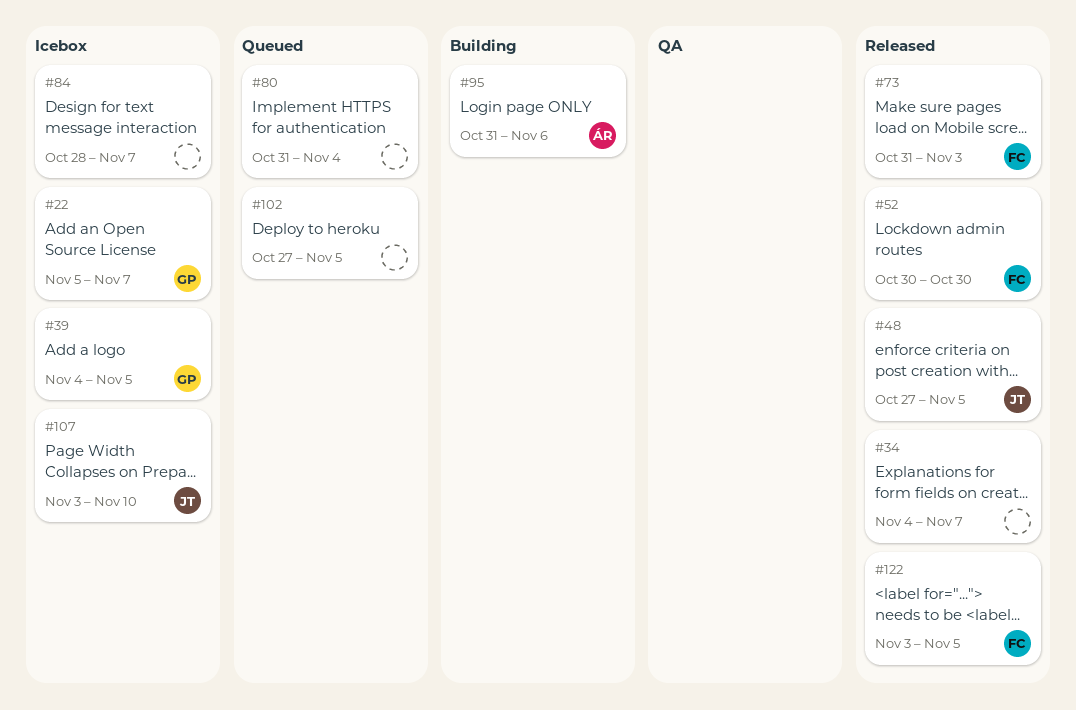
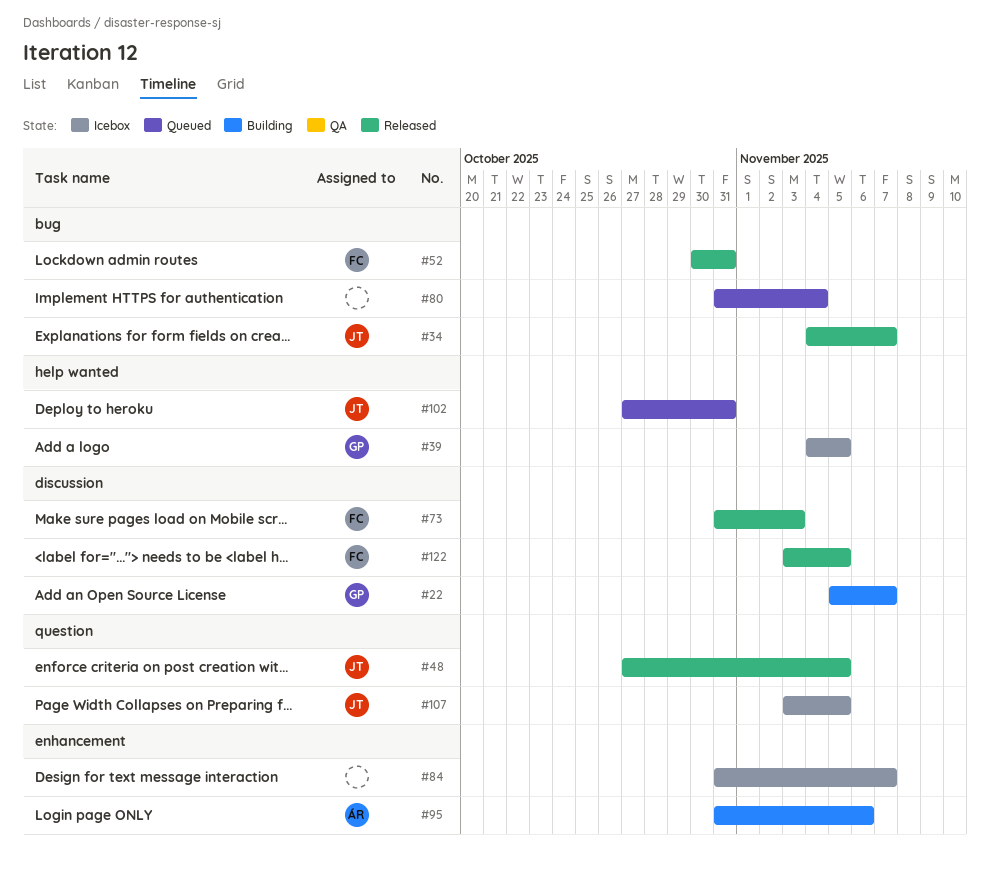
#22, status: Icebox -> Building
#34, owner: none -> JT
#52, due: Oct 30 -> Oct 31
#84, start: Oct 28 -> Oct 31
#102, owner: none -> JT
#102, due: Nov 5 -> Oct 31
#107, due: Nov 10 -> Nov 5

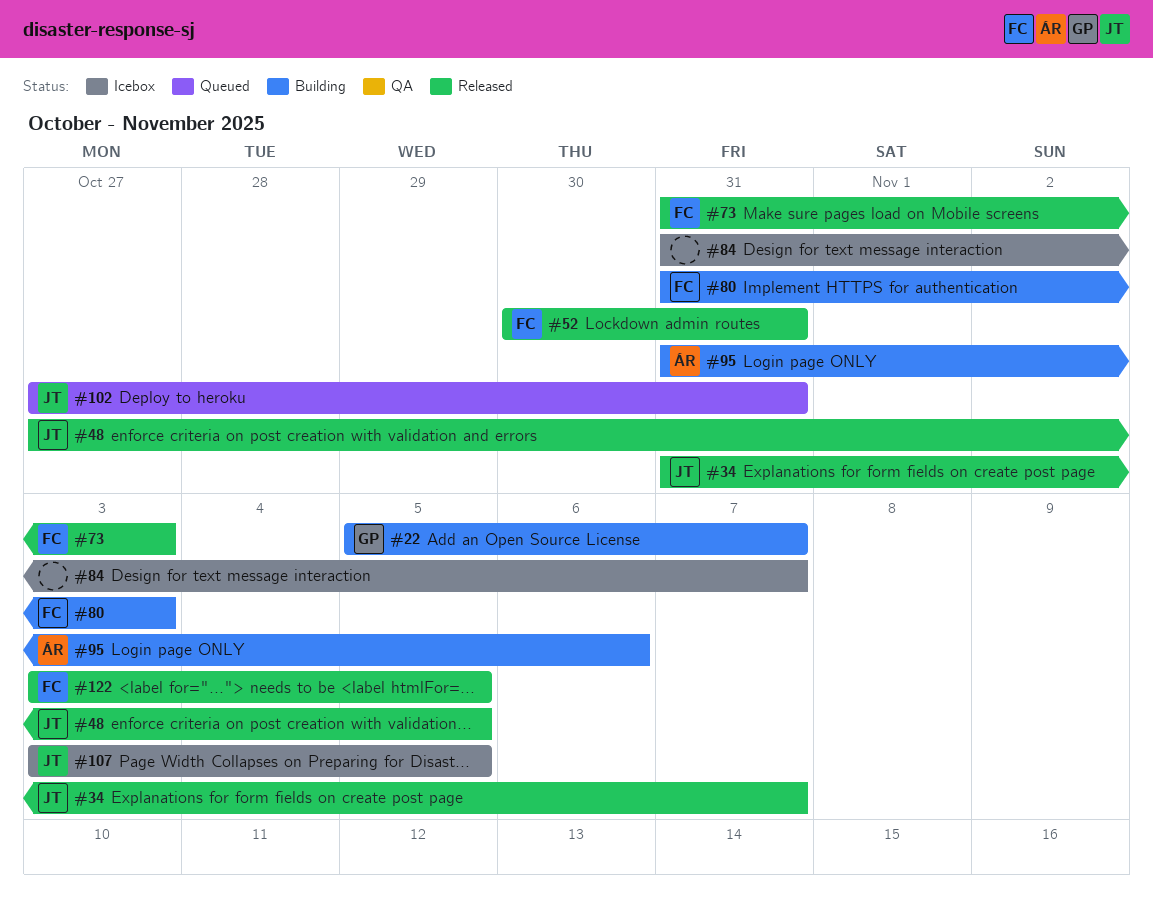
#34, start: Nov 4 -> Oct 31
#39: present -> none
#80, status: Queued -> Building
#80, owner: none -> FC
#80, due: Nov 4 -> Nov 3

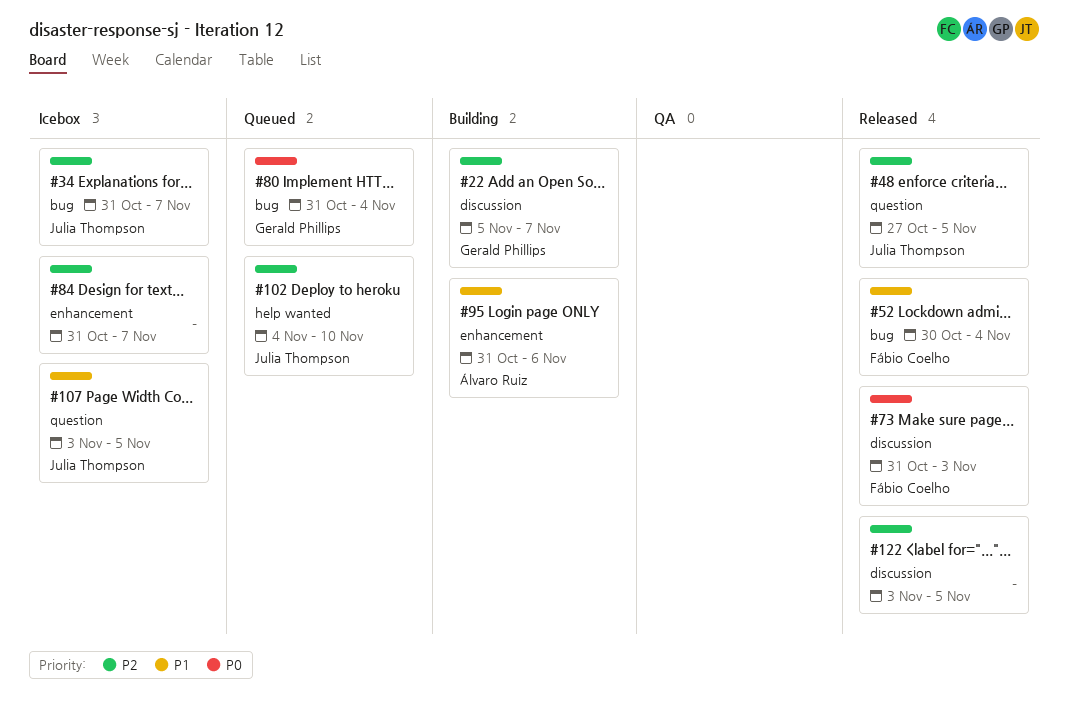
#34, status: Released -> Icebox
#52, due: Oct 31 -> Nov 4
#80, status: Building -> Queued
#80, owner: Fábio Coelho -> Gerald Phillips
#80, due: Nov 3 -> Nov 4
#102, start: Oct 27 -> Nov 4
#102, due: Oct 31 -> Nov 10
#122, owner: Fábio Coelho -> none

